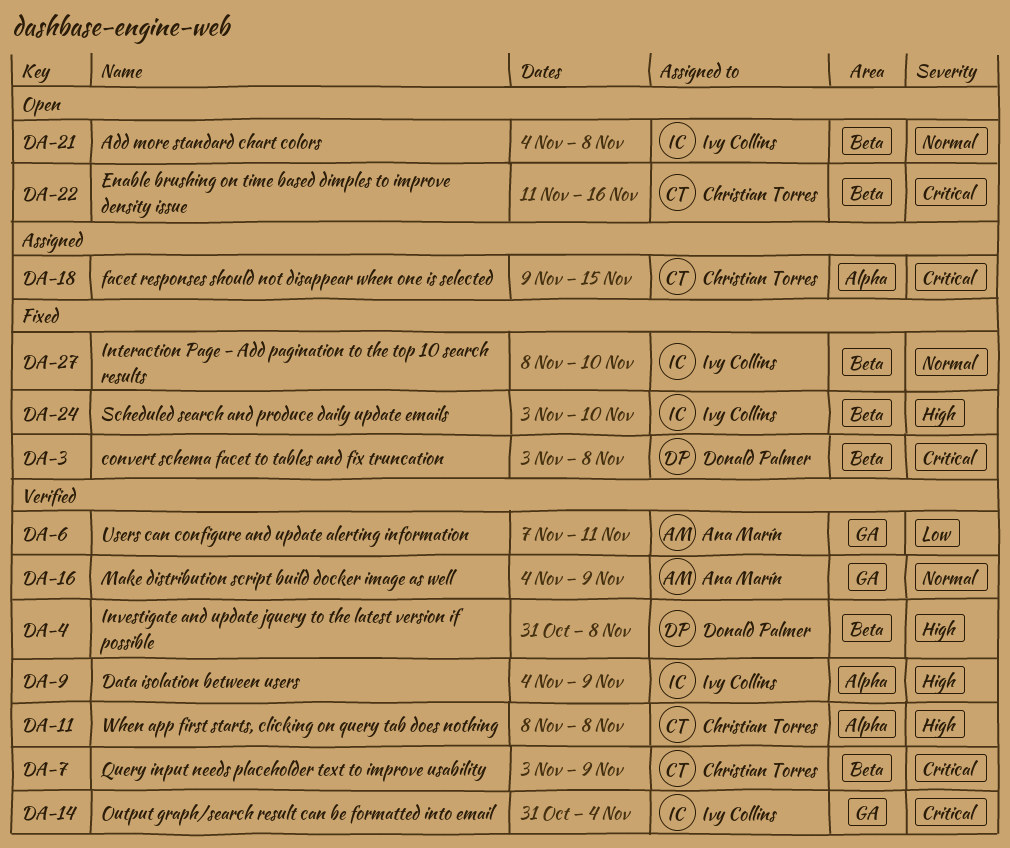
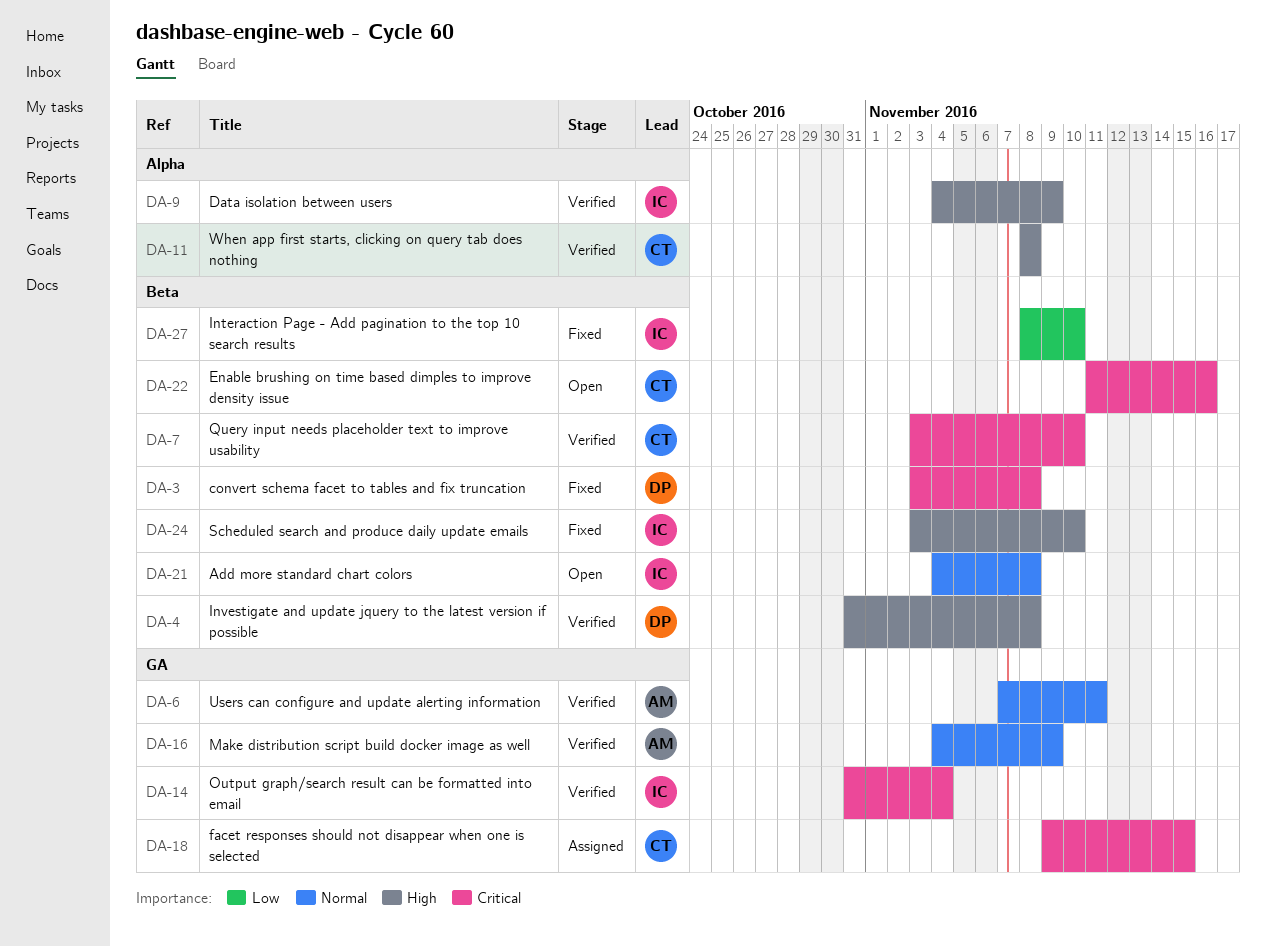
DA-6, priority: Low -> Normal
DA-7, due: Nov 9 -> Nov 10
DA-18, label: Alpha -> GA
DA-27, priority: Normal -> Low

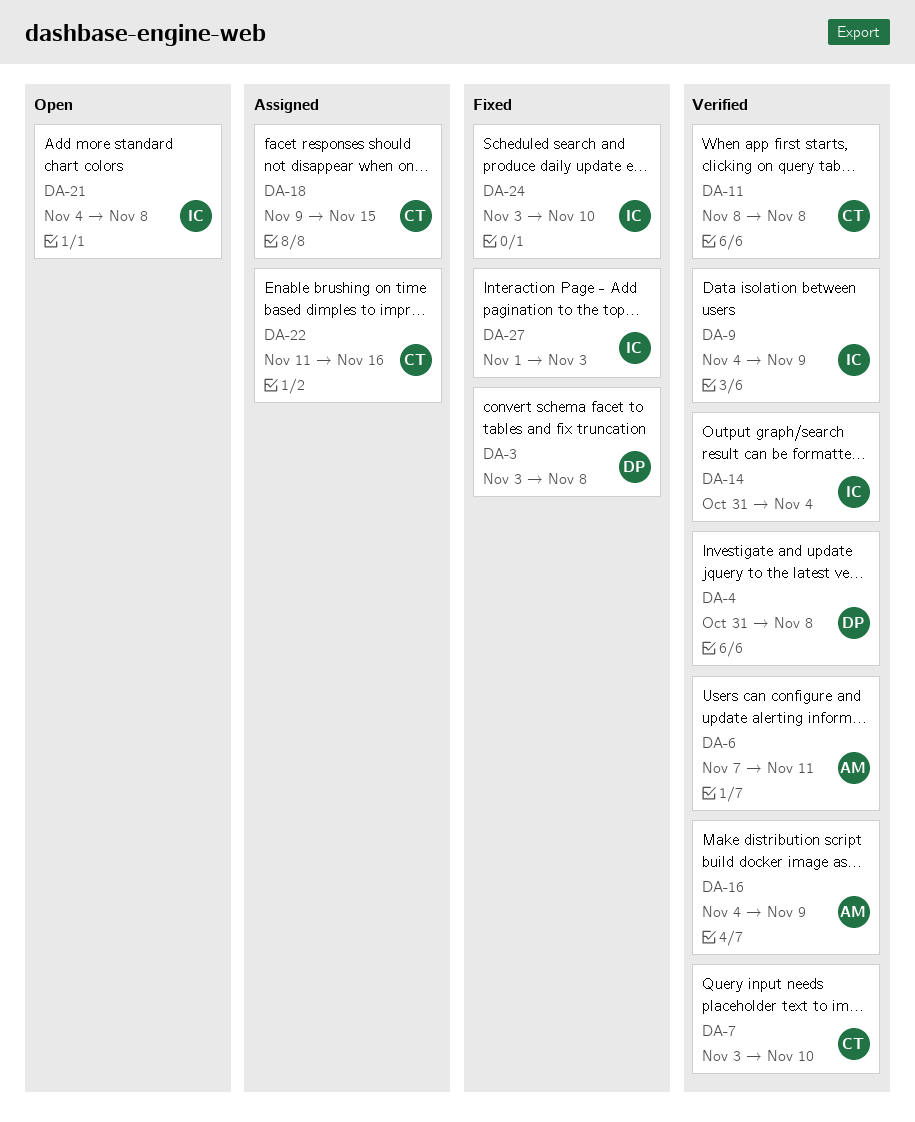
DA-22, status: Open -> Assigned
DA-27, start: Nov 8 -> Nov 1
DA-27, due: Nov 10 -> Nov 3

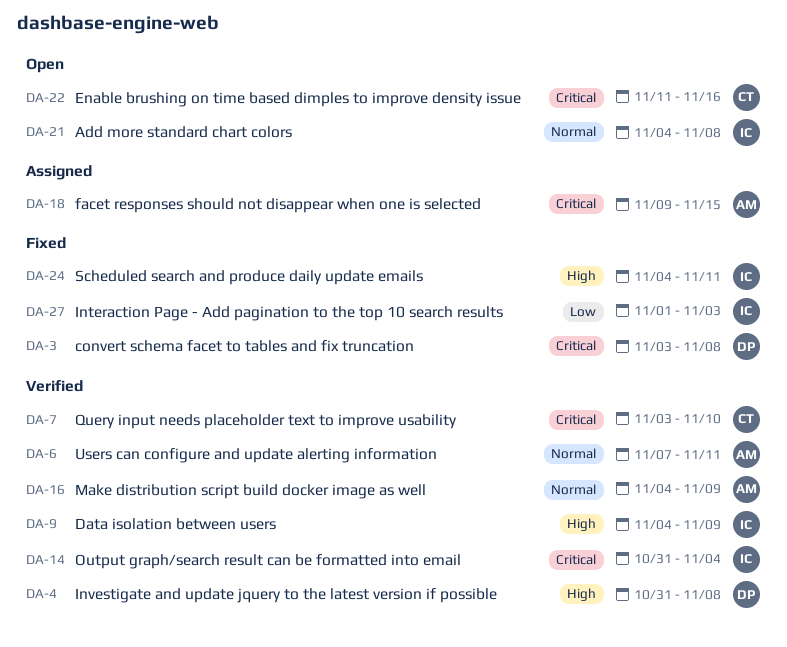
DA-11: present -> none
DA-18, owner: CT -> AM
DA-22, status: Assigned -> Open
DA-24, start: Nov 3 -> Nov 4
DA-24, due: Nov 10 -> Nov 11

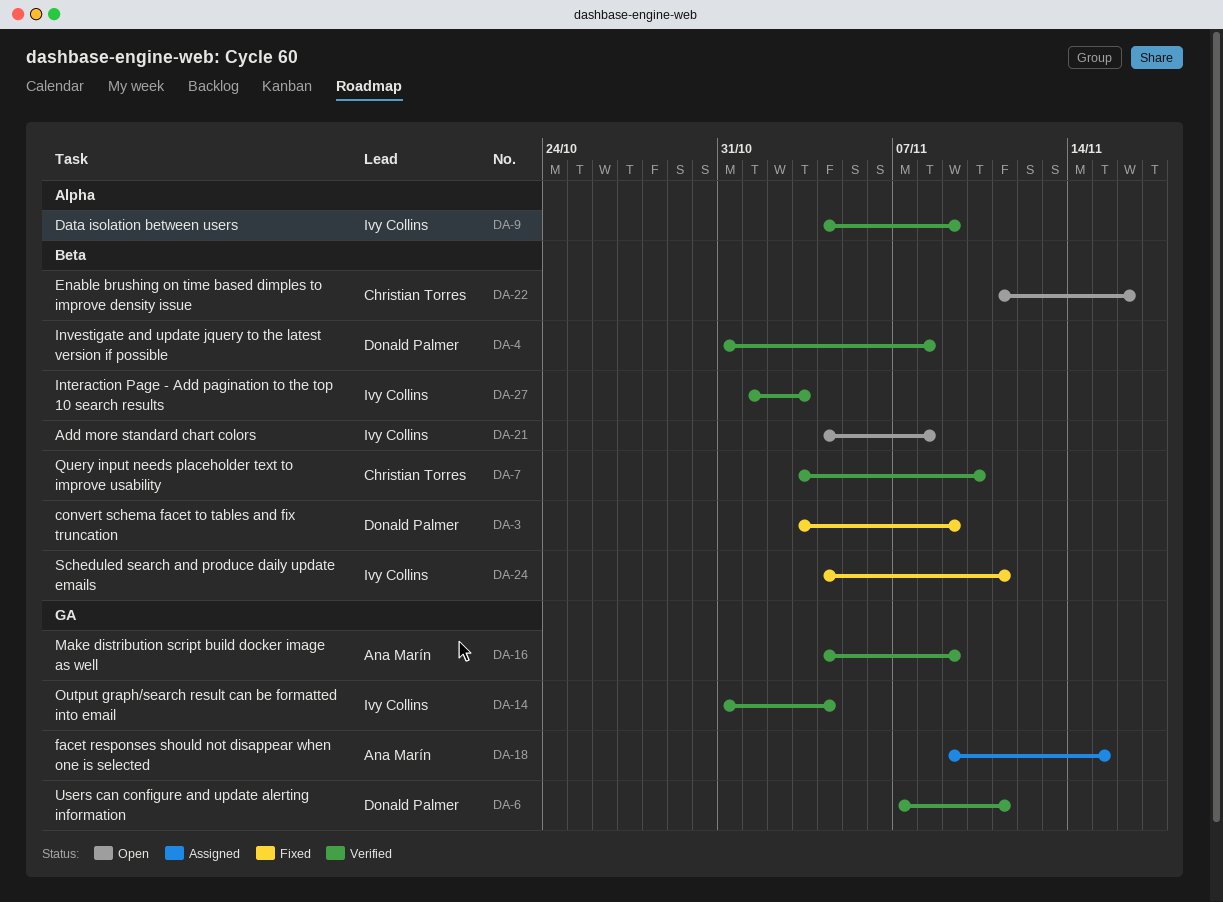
DA-3, due: Nov 8 -> Nov 9
DA-6, owner: Ana Marín -> Donald Palmer
DA-27, status: Fixed -> Verified

